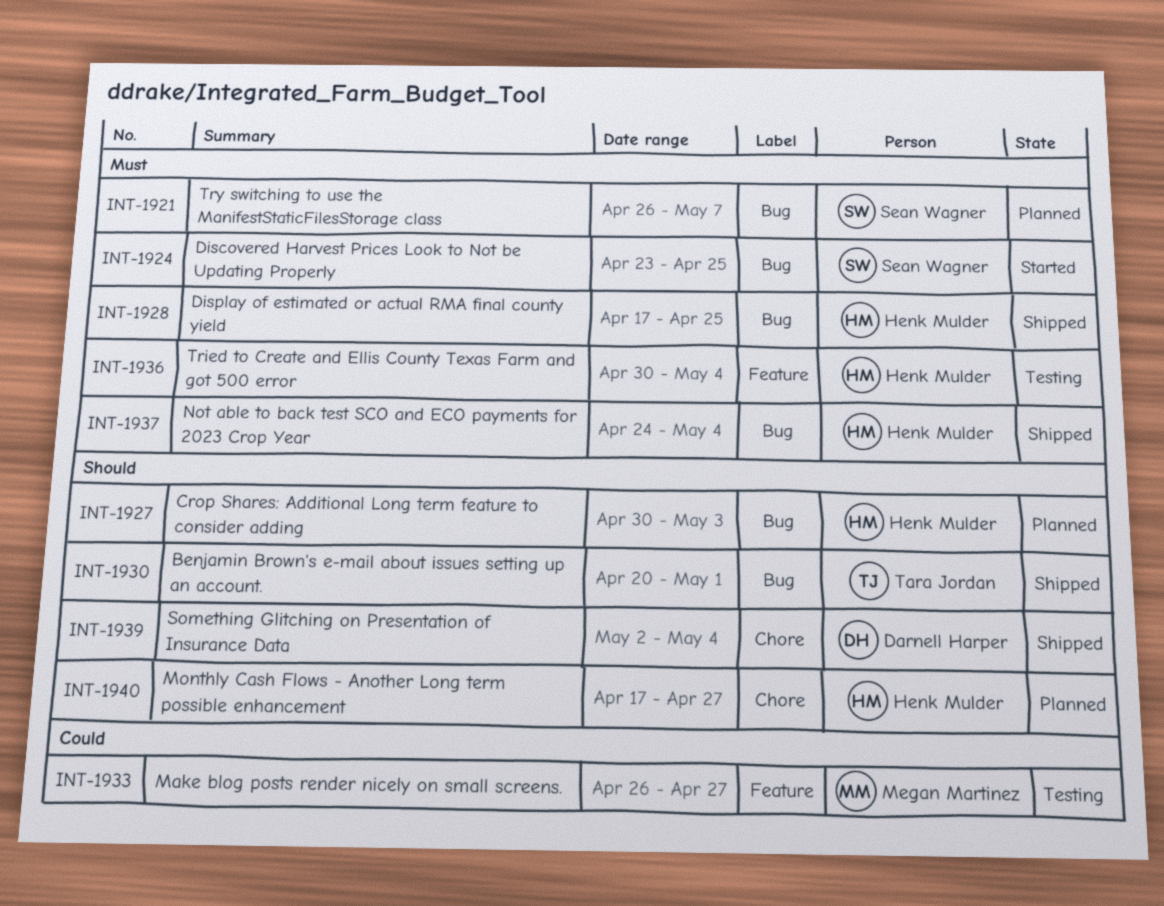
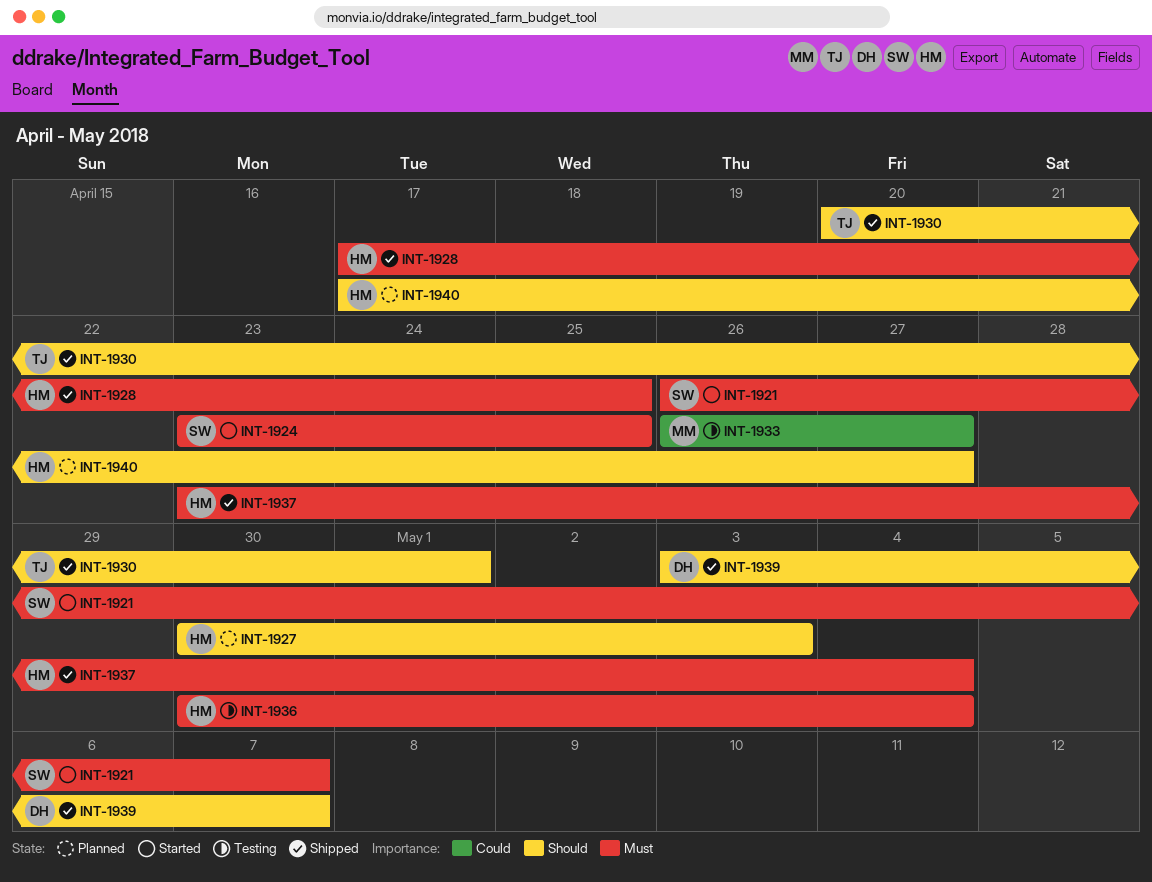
INT-1921, status: Planned -> Started
INT-1937, start: Apr 24 -> Apr 23
INT-1939, start: May 2 -> May 3
INT-1939, due: May 4 -> May 7

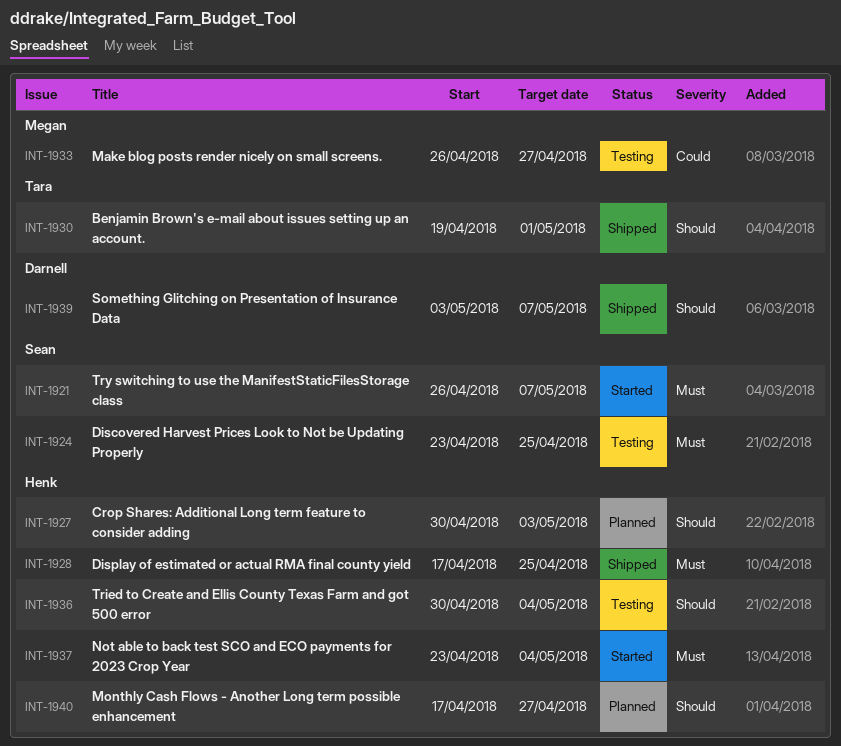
INT-1924, status: Started -> Testing
INT-1930, start: Apr 20 -> Apr 19
INT-1936, priority: Must -> Should
INT-1937, status: Shipped -> Started

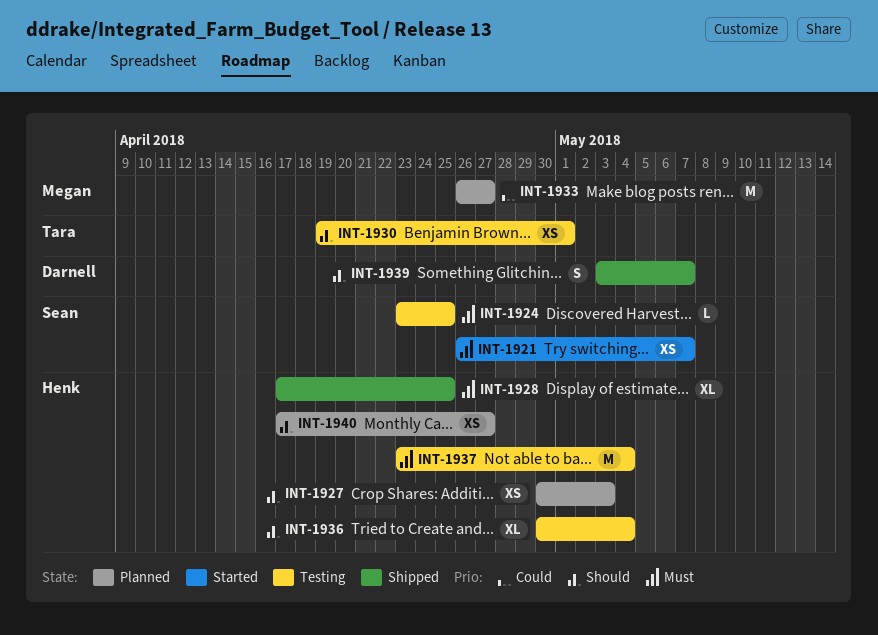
INT-1930, status: Shipped -> Testing
INT-1933, status: Testing -> Planned
INT-1937, status: Started -> Testing

